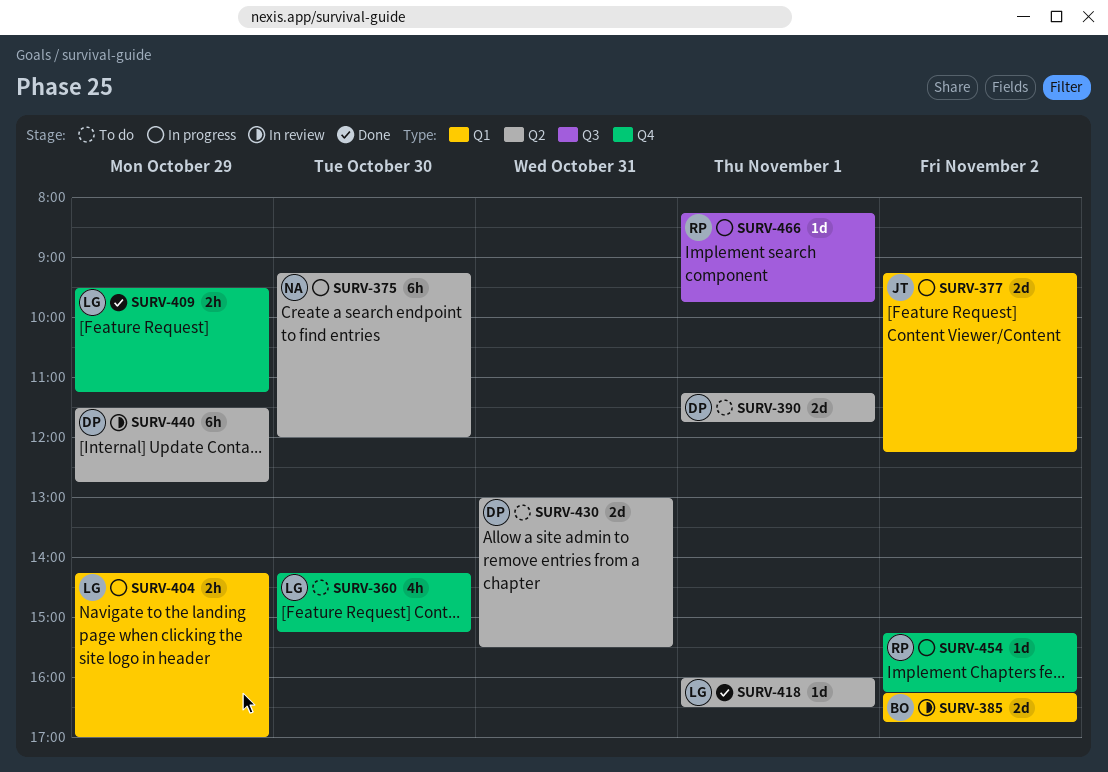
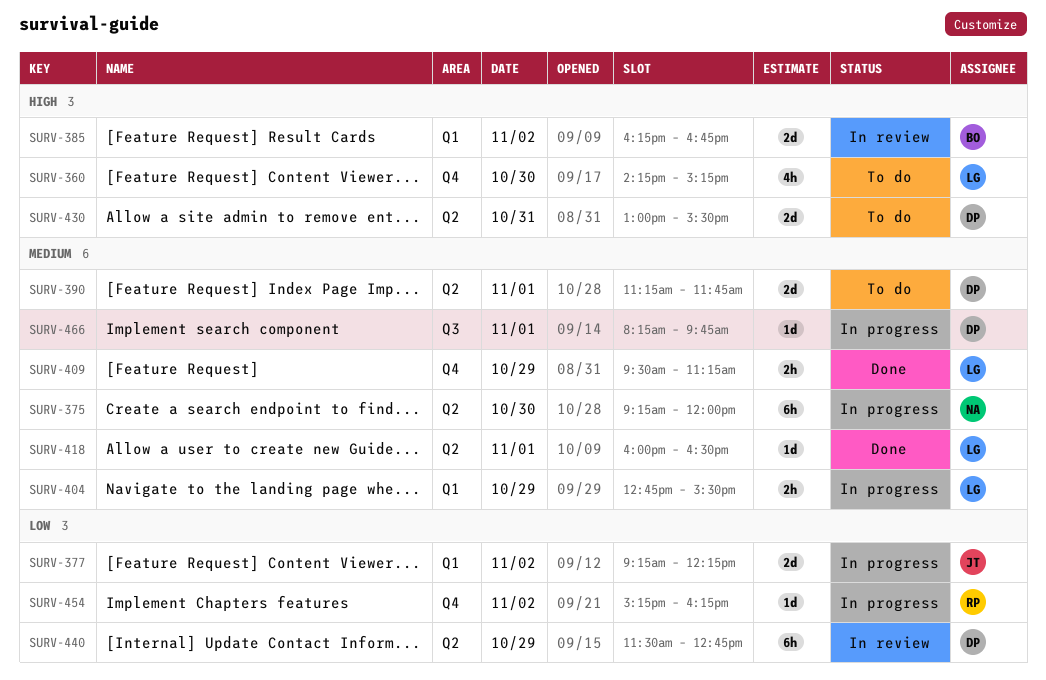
SURV-404, begins: 14:15 -> 12:45
SURV-404, ends: 17:00 -> 15:30
SURV-466, owner: RP -> DP

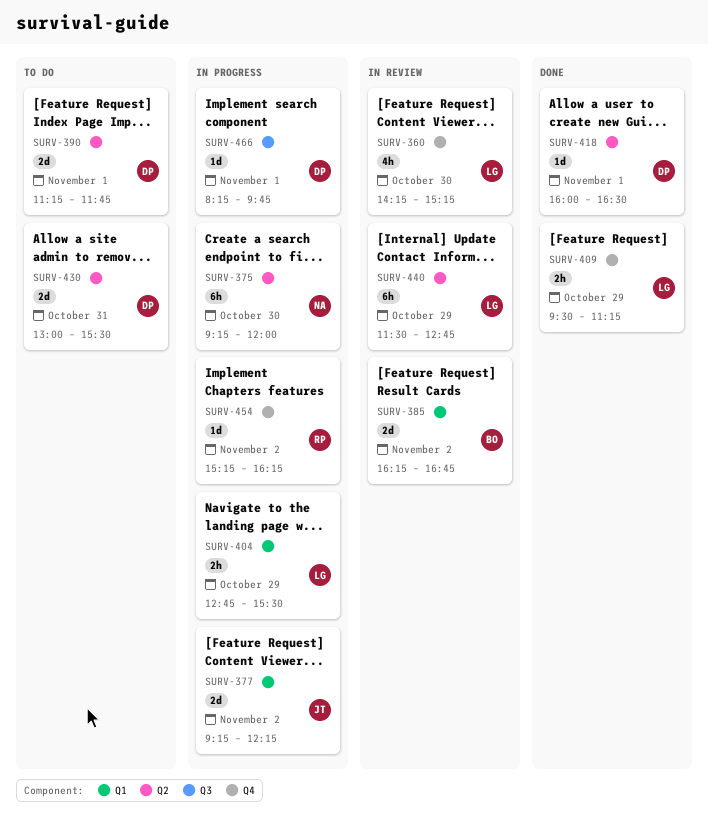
SURV-360, status: To do -> In review
SURV-418, owner: LG -> DP
SURV-440, owner: DP -> LG

